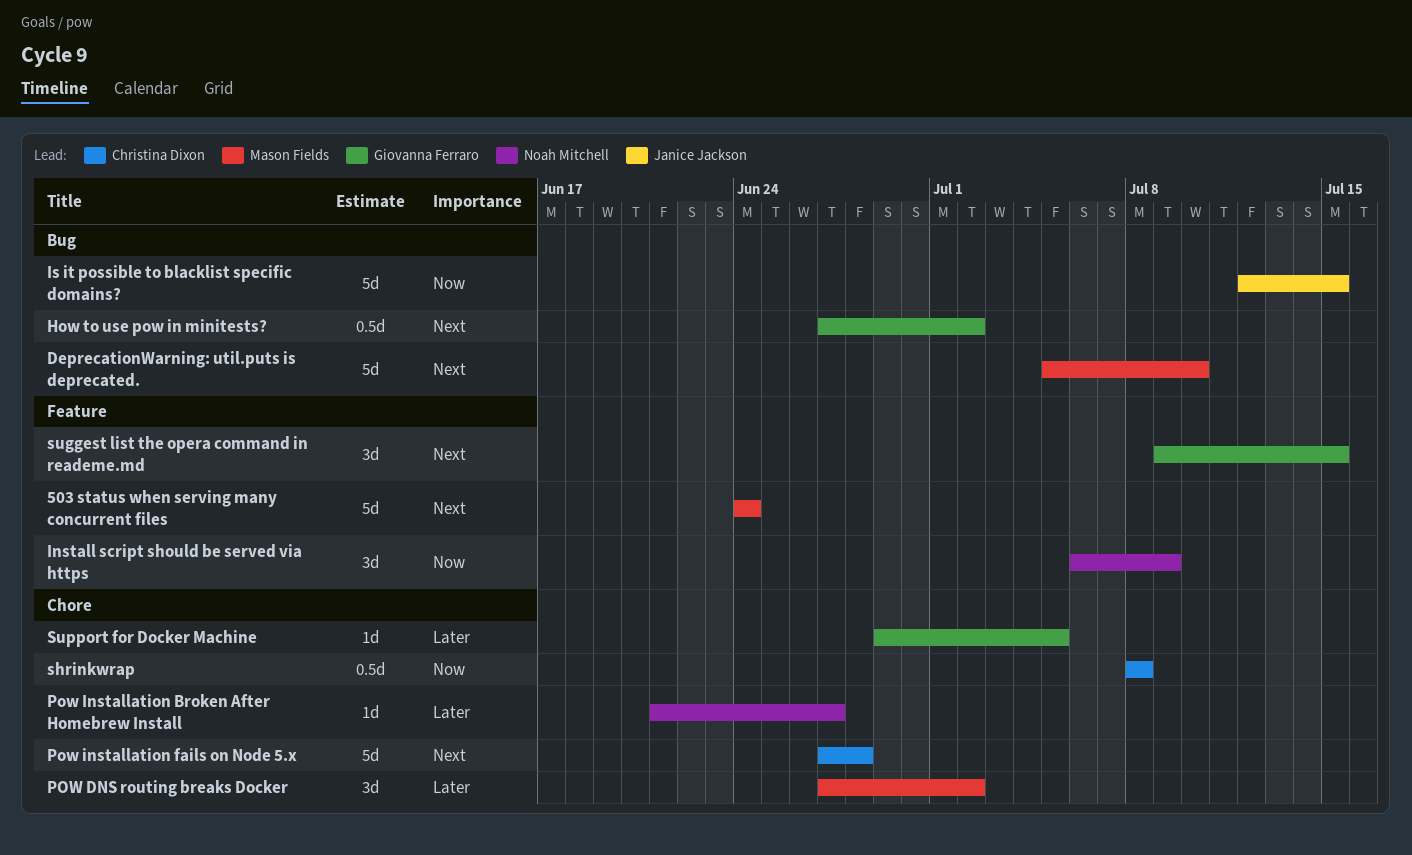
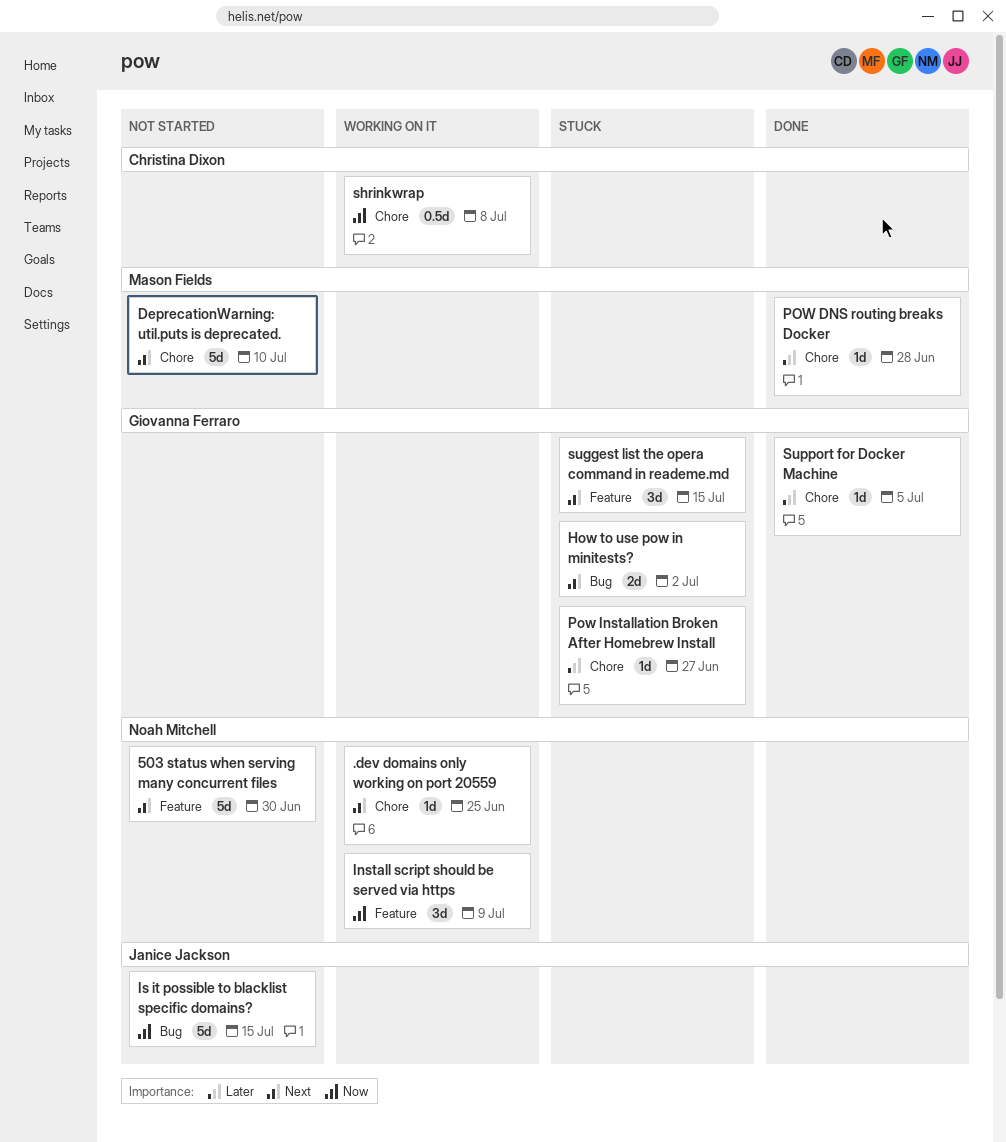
.dev domains only working on port 20559: none -> present
503 status when serving many concurrent files, owner: Mason Fields -> Noah Mitchell
503 status when serving many concurrent files, due: Jun 24 -> Jun 30
DeprecationWarning: util.puts is deprecated., label: Bug -> Chore
How to use pow in minitests?, estimate: 0.5d -> 2d
POW DNS routing breaks Docker, estimate: 3d -> 1d
POW DNS routing breaks Docker, due: Jul 2 -> Jun 28
Pow Installation Broken After Homebrew Install, owner: Noah Mitchell -> Giovanna Ferraro
Pow installation fails on Node 5.x: present -> none

